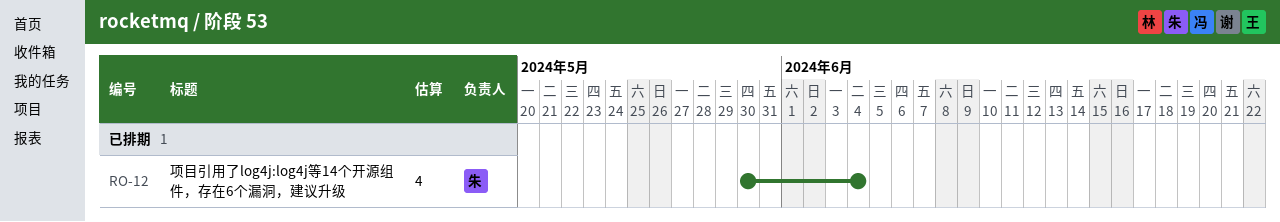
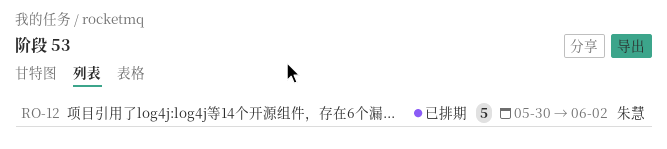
RO-12, estimate: 4 -> 5
RO-12, due: Jun 4 -> Jun 2

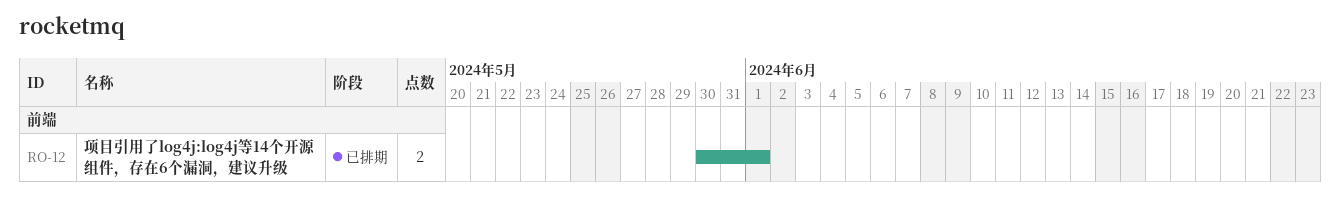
RO-12, estimate: 5 -> 2
RO-12, due: Jun 2 -> Jun 1

